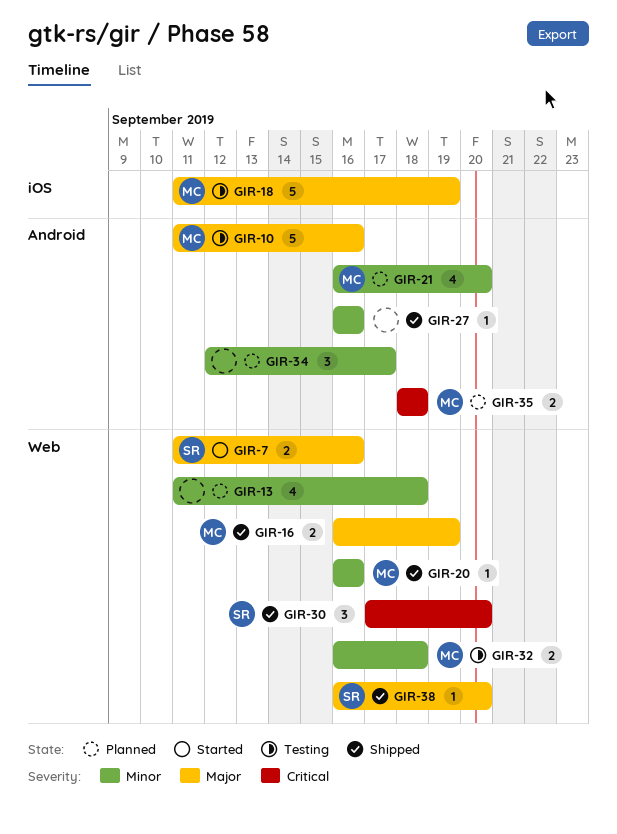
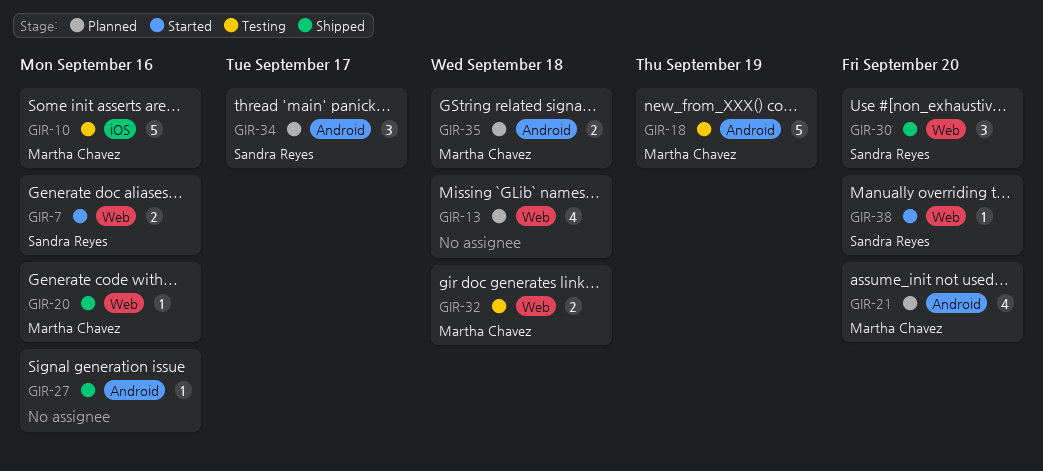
GIR-10, label: Android -> iOS
GIR-16: present -> none
GIR-18, label: iOS -> Android
GIR-34, owner: none -> Sandra Reyes
GIR-38, status: Shipped -> Started

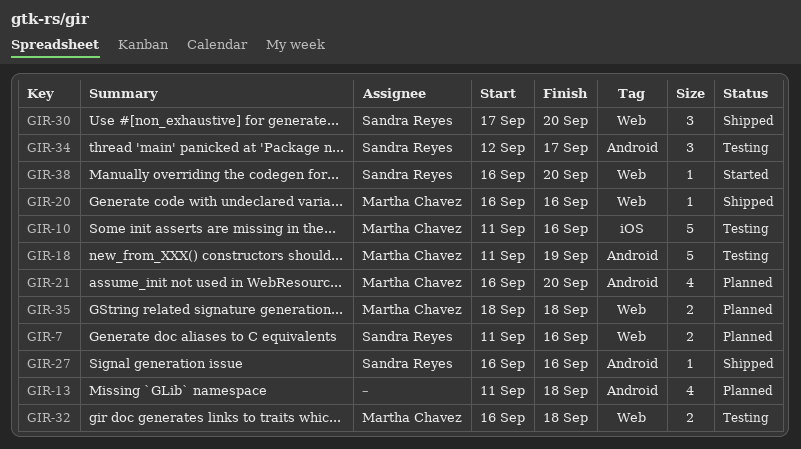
GIR-7, status: Started -> Planned
GIR-13, label: Web -> Android
GIR-27, owner: none -> Sandra Reyes
GIR-34, status: Planned -> Testing
GIR-35, label: Android -> Web

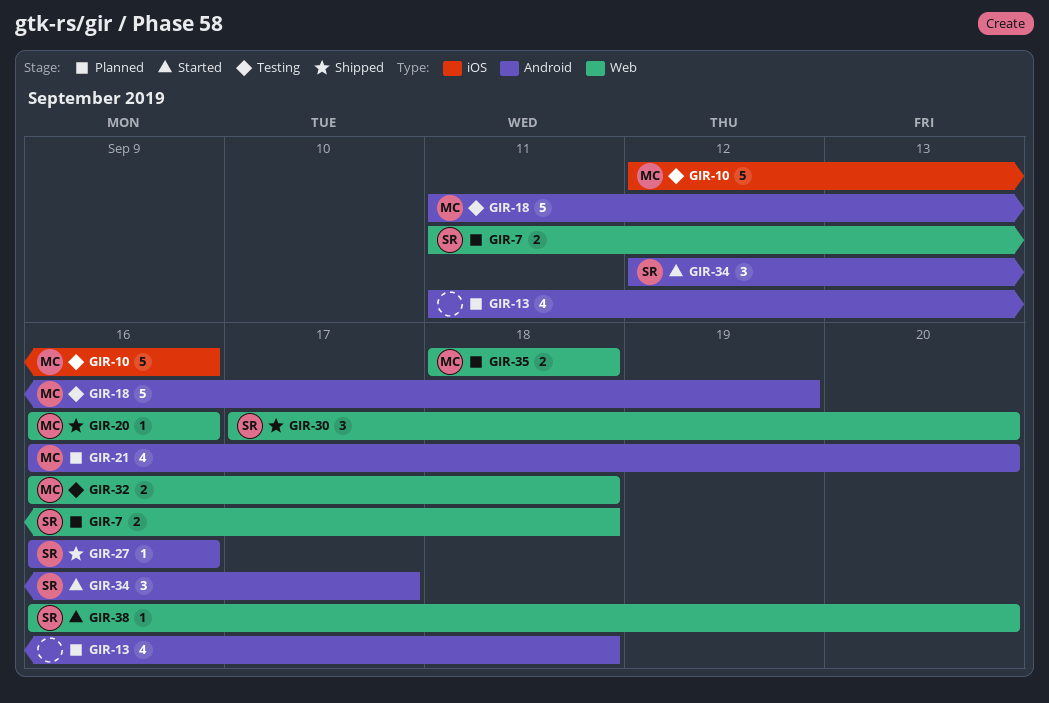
GIR-7, due: Sep 16 -> Sep 18
GIR-10, start: Sep 11 -> Sep 12
GIR-34, status: Testing -> Started

